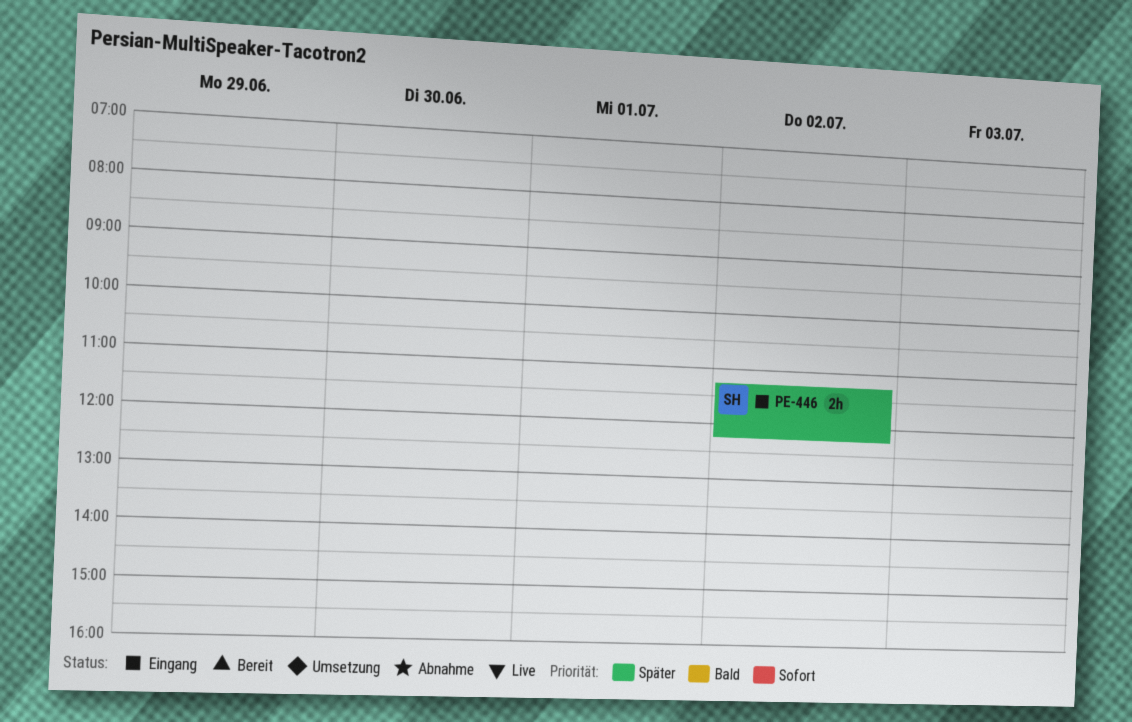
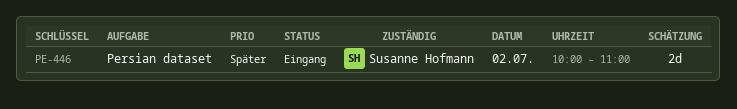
PE-446, estimate: 2h -> 2d
PE-446, begins: 11:15 -> 10:00
PE-446, ends: 12:15 -> 11:00

